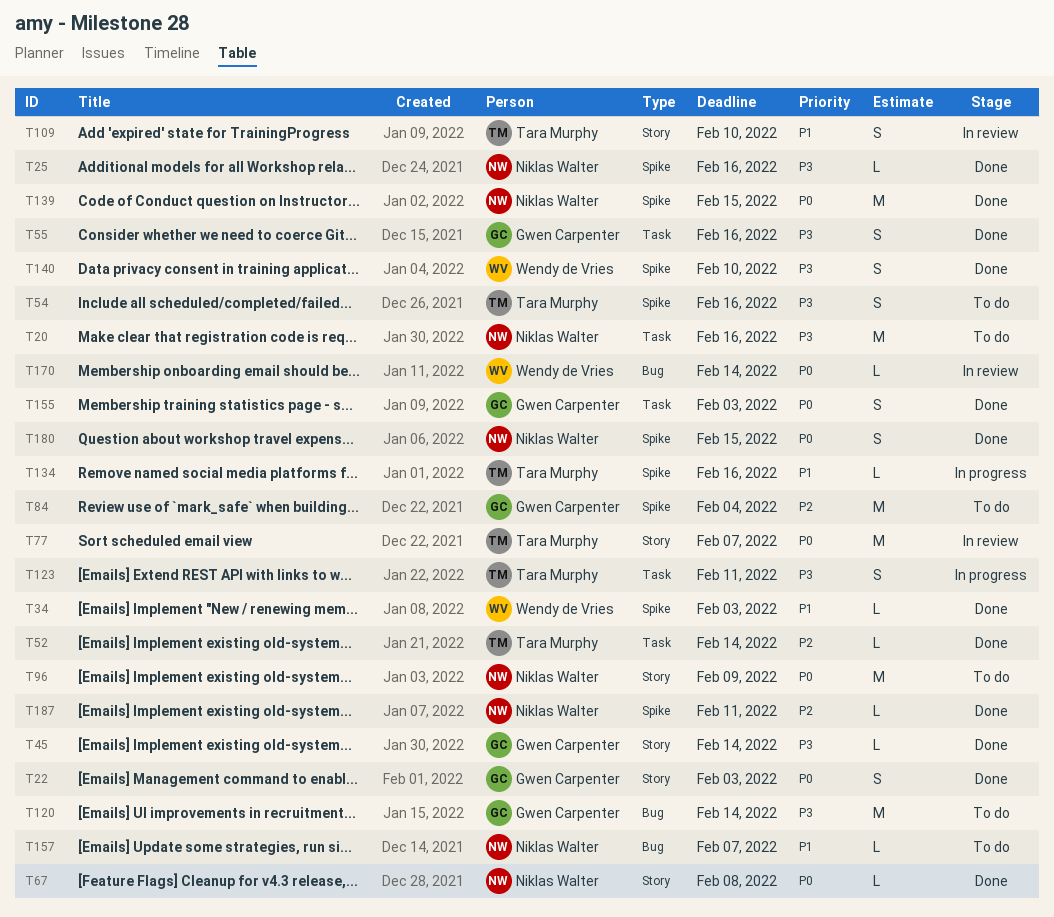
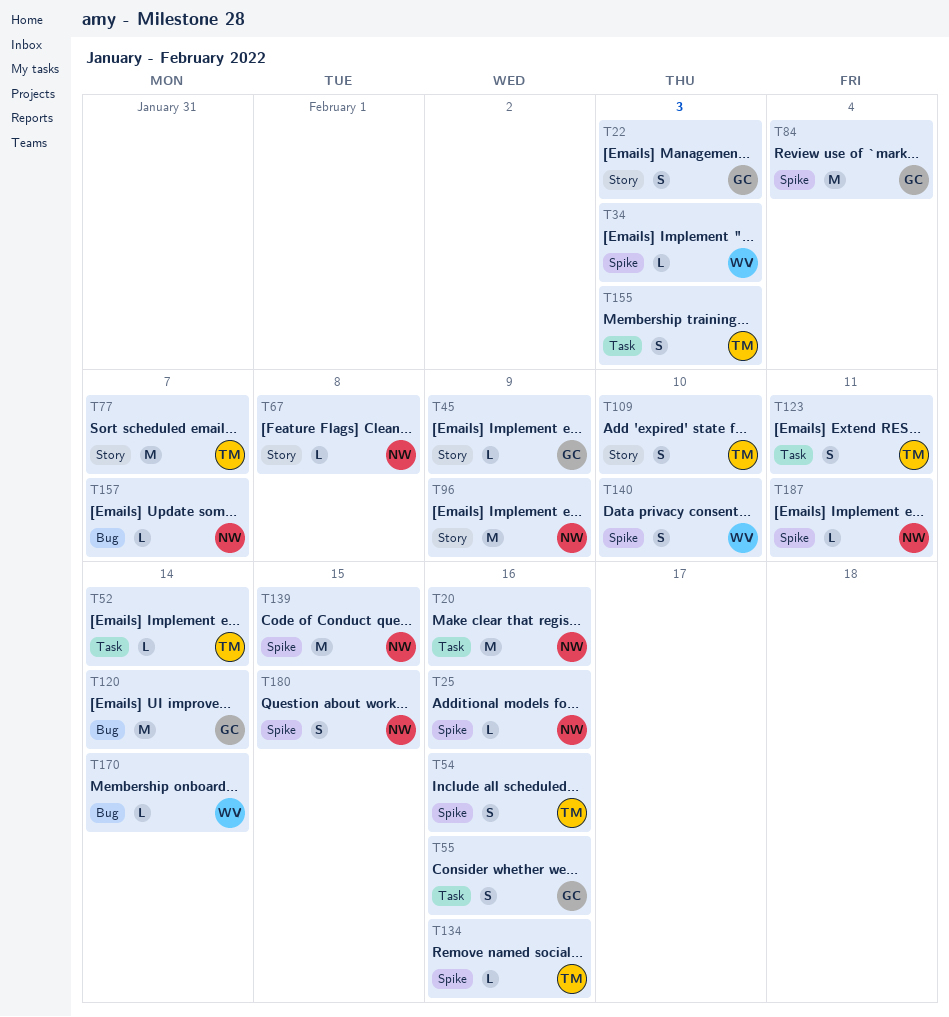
T45, due: Feb 14 -> Feb 9
T155, owner: Gwen Carpenter -> Tara Murphy

